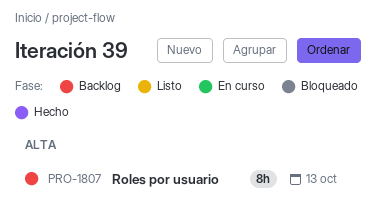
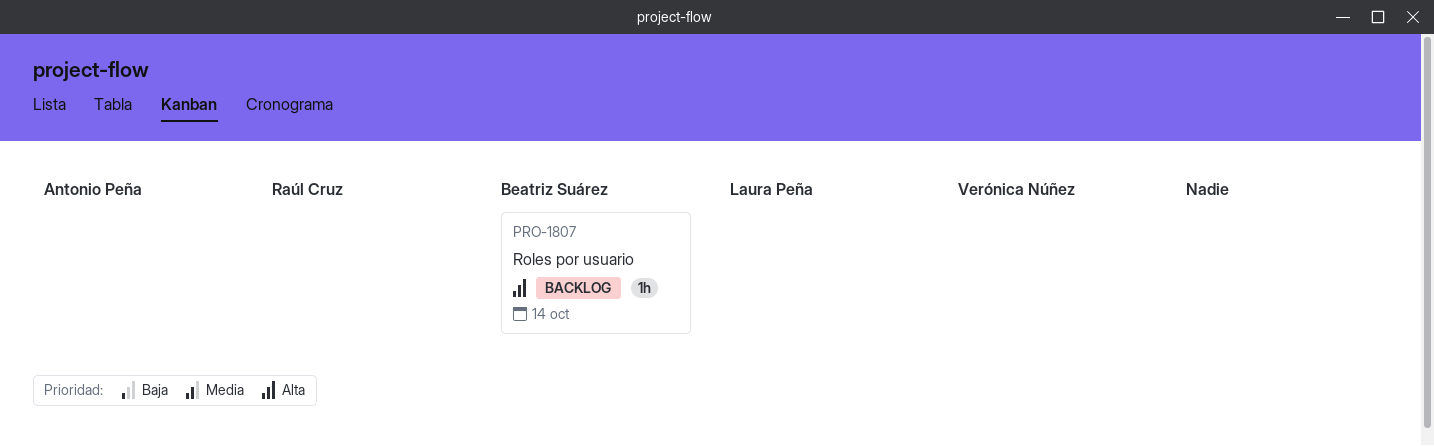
PRO-1807, estimate: 8h -> 1h
PRO-1807, due: Oct 13 -> Oct 14

